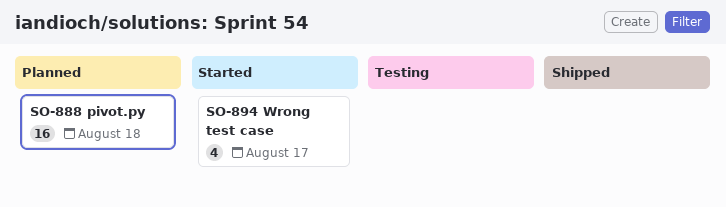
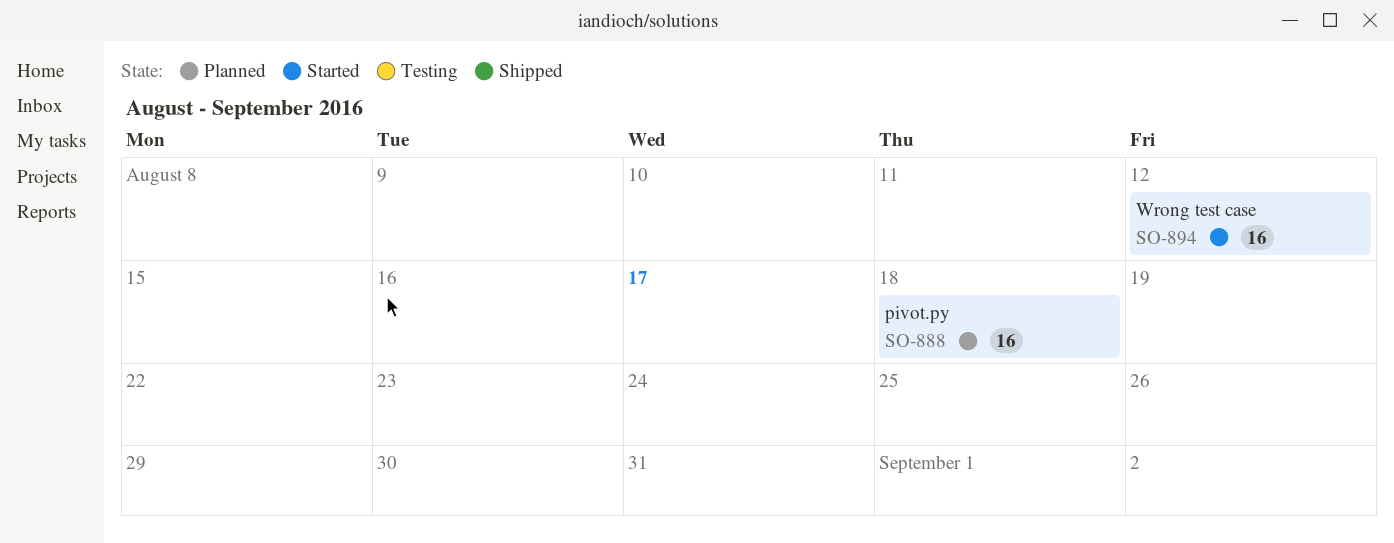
SO-894, estimate: 4 -> 16
SO-894, due: Aug 17 -> Aug 12

